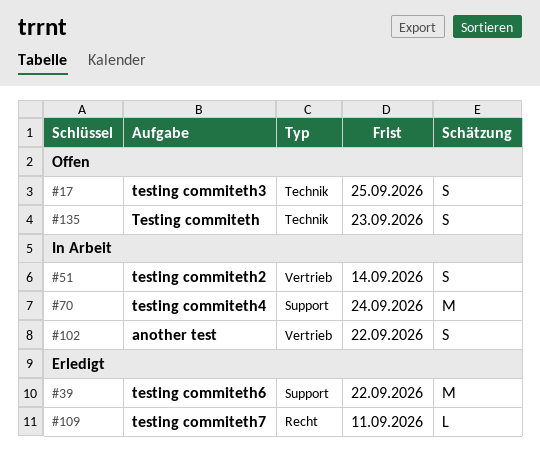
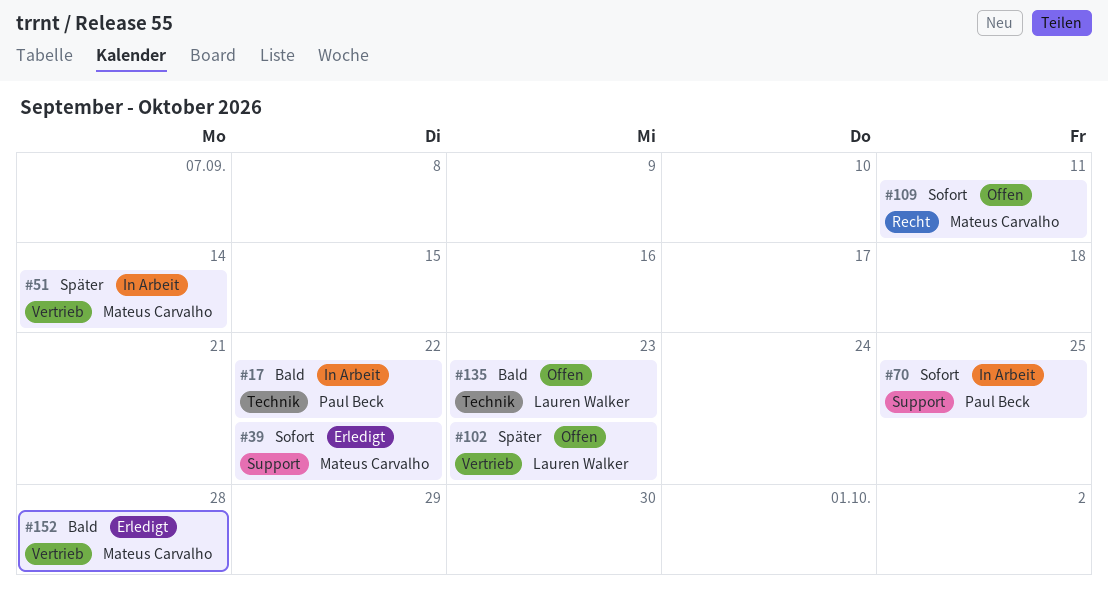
#17, status: Offen -> In Arbeit
#17, due: Sep 25 -> Sep 22
#70, due: Sep 24 -> Sep 25
#102, status: In Arbeit -> Offen
#102, due: Sep 22 -> Sep 23
#109, status: Erledigt -> Offen
#152: none -> present

